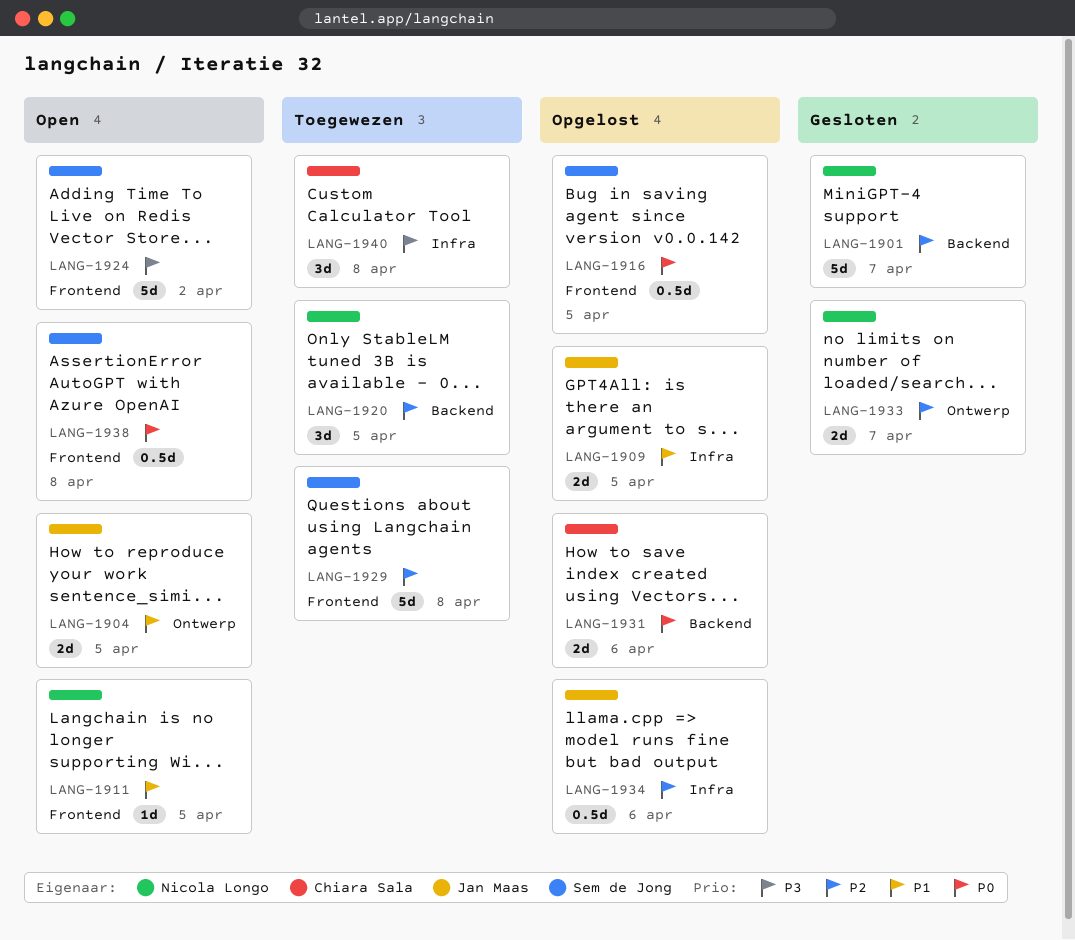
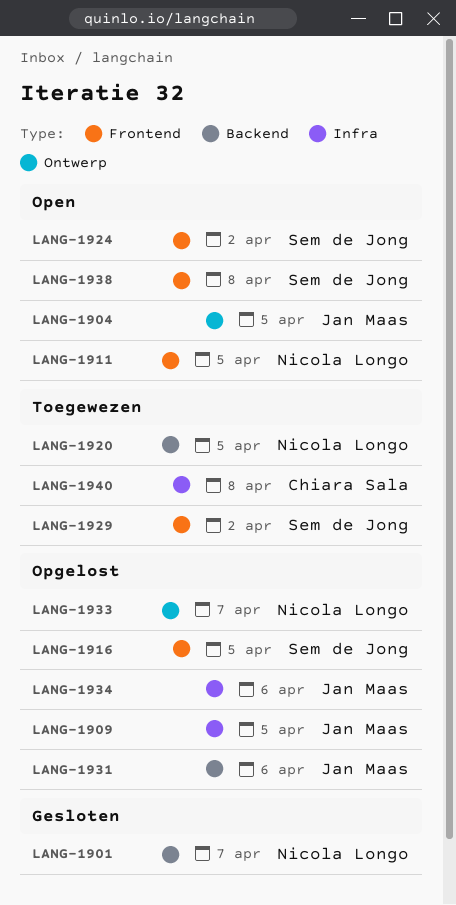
LANG-1929, due: Apr 8 -> Apr 2
LANG-1931, owner: Chiara Sala -> Jan Maas
LANG-1933, status: Gesloten -> Opgelost

